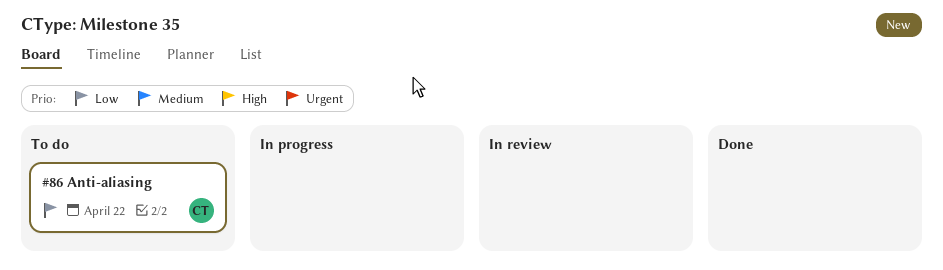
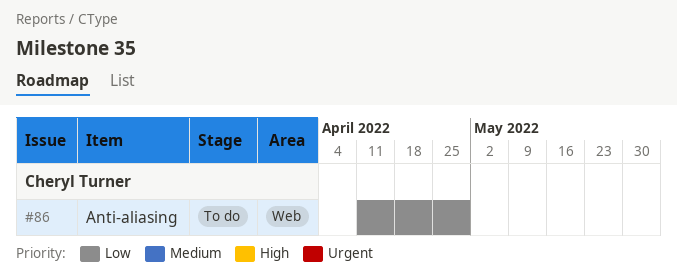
#86, due: Apr 22 -> Apr 29

